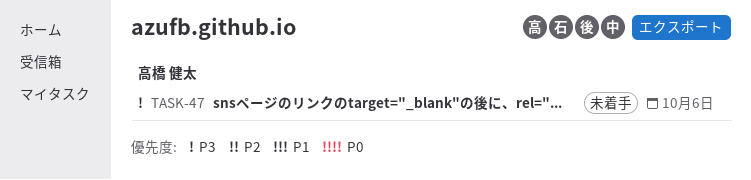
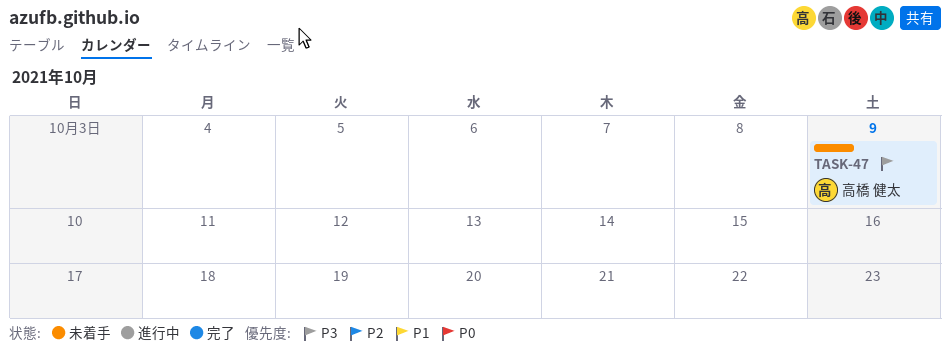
TASK-47, due: Oct 6 -> Oct 9

